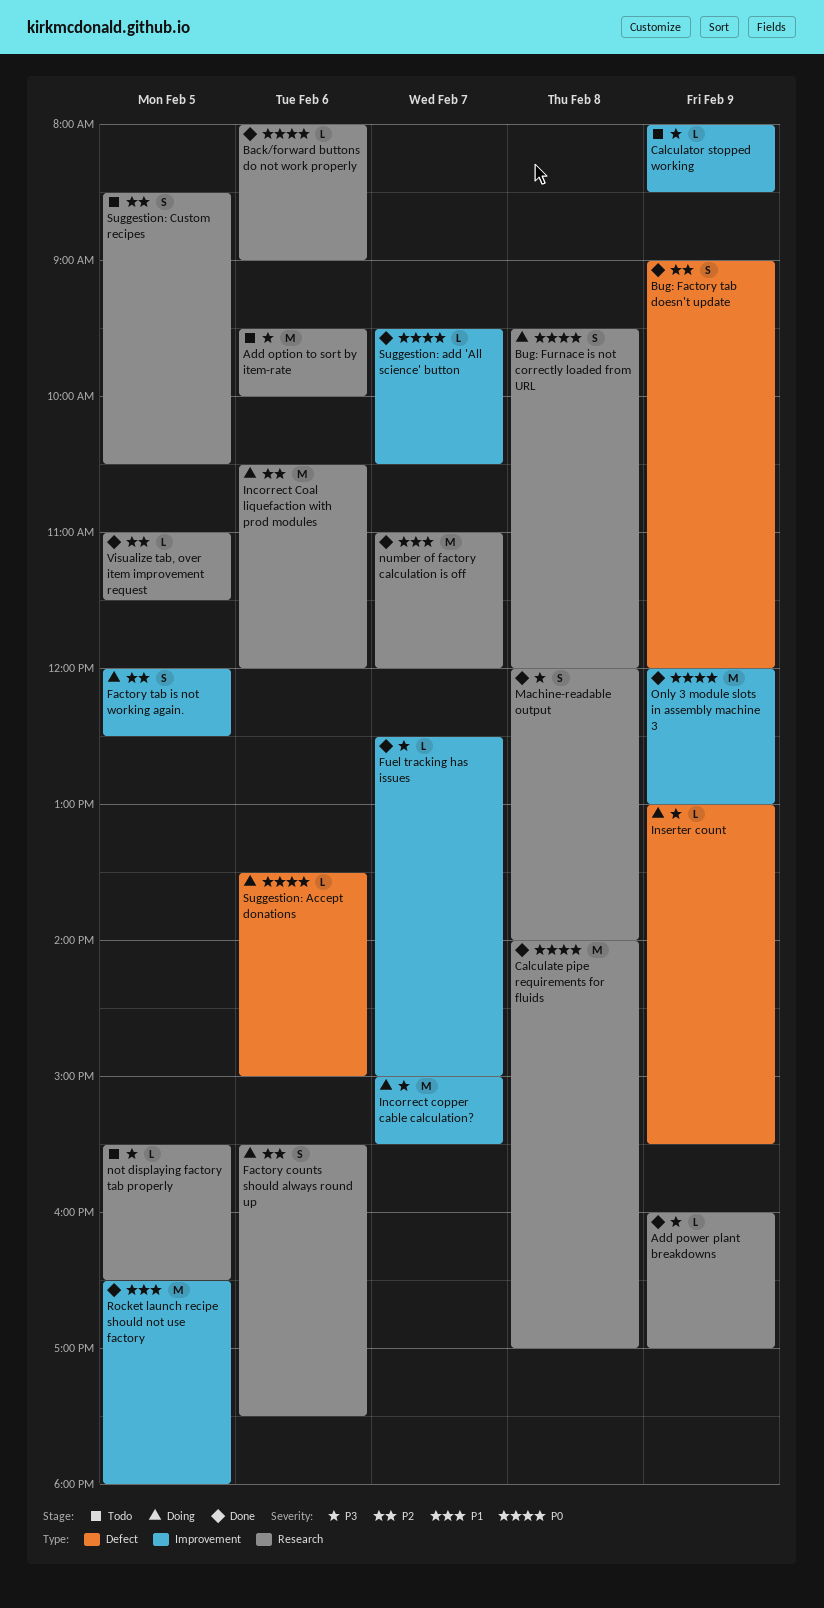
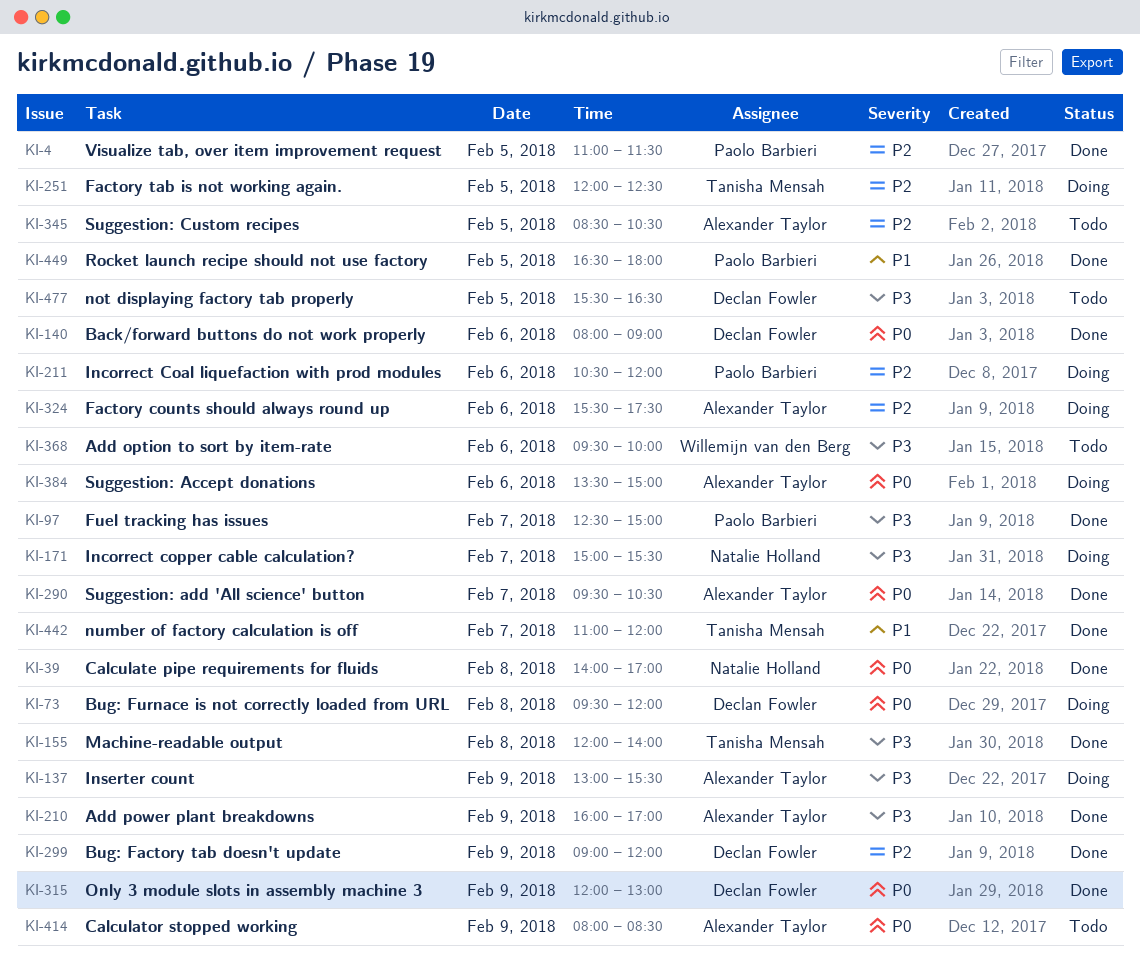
Calculator stopped working, priority: P3 -> P0

